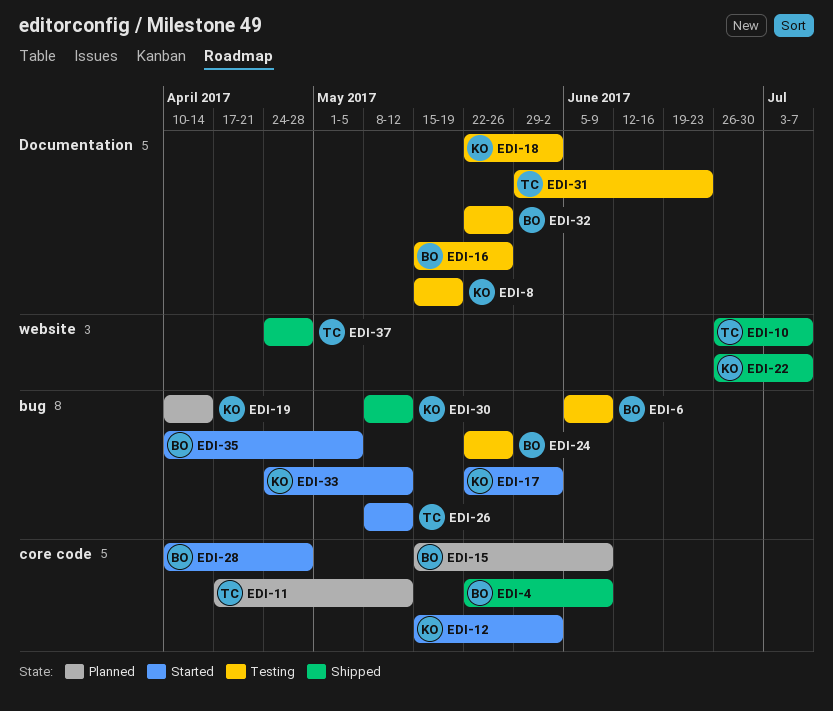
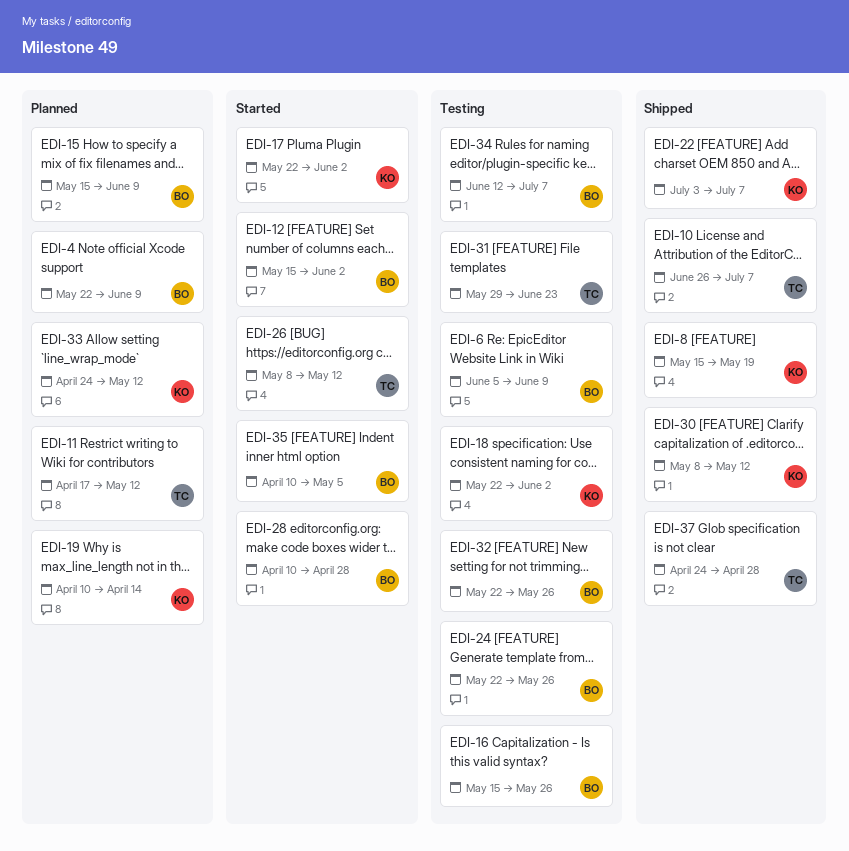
EDI-4, status: Shipped -> Planned
EDI-8, status: Testing -> Shipped
EDI-12, owner: KO -> BO
EDI-22, start: Jun 26 -> Jul 3
EDI-33, status: Started -> Planned
EDI-34: none -> present

